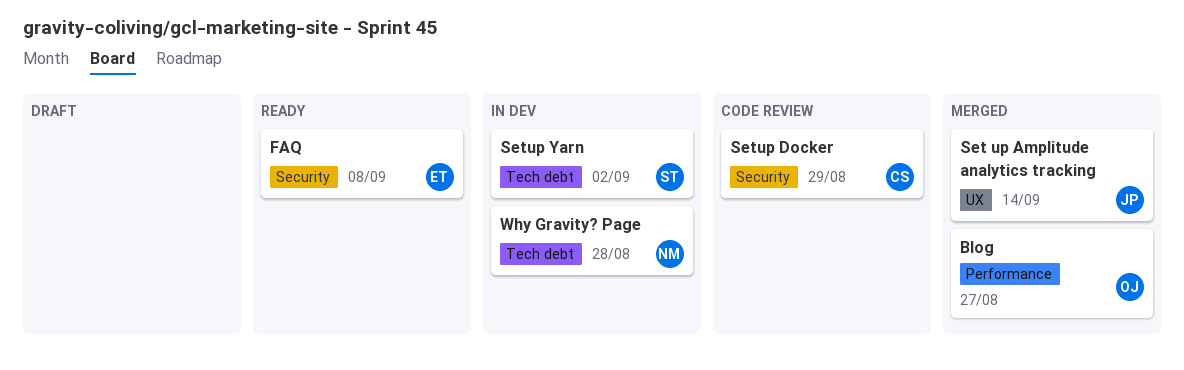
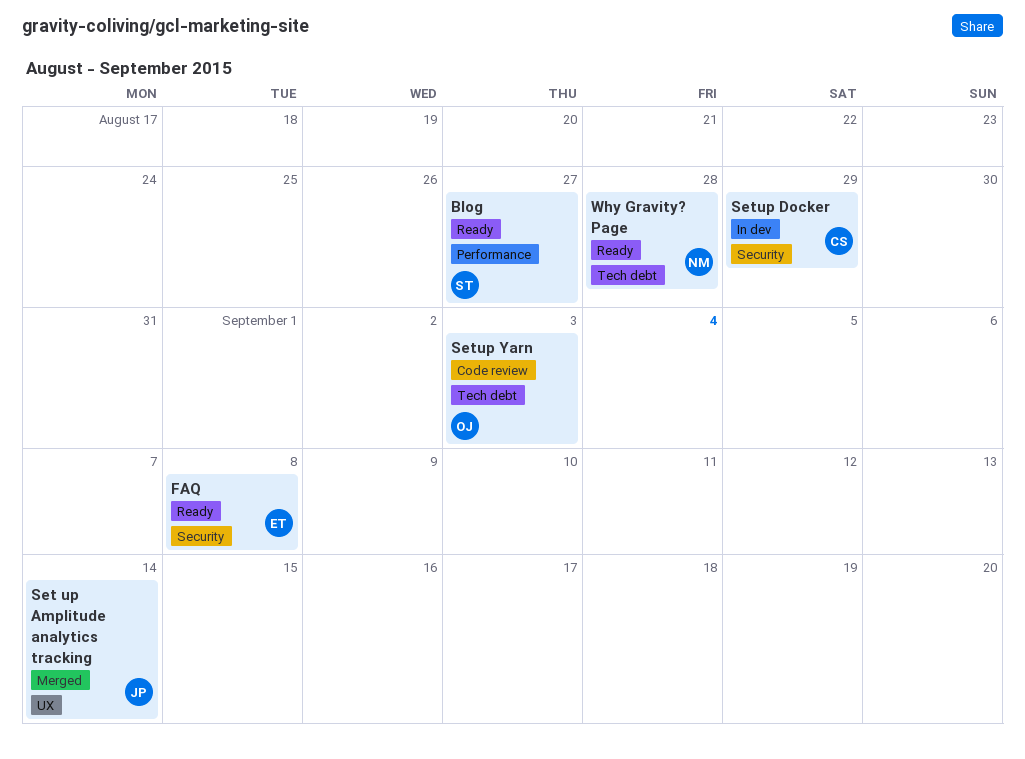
Blog, status: Merged -> Ready
Blog, owner: OJ -> ST
Setup Docker, status: Code review -> In dev
Setup Yarn, status: In dev -> Code review
Setup Yarn, owner: ST -> OJ
Setup Yarn, due: Sep 2 -> Sep 3
Why Gravity? Page, status: In dev -> Ready

